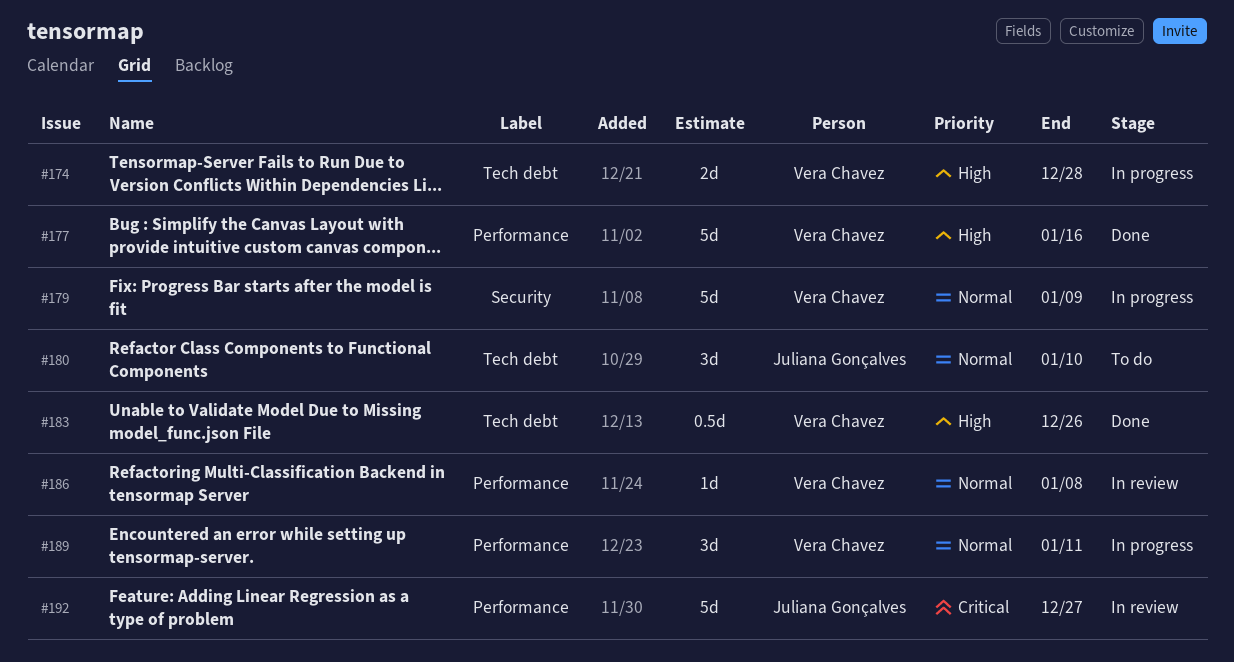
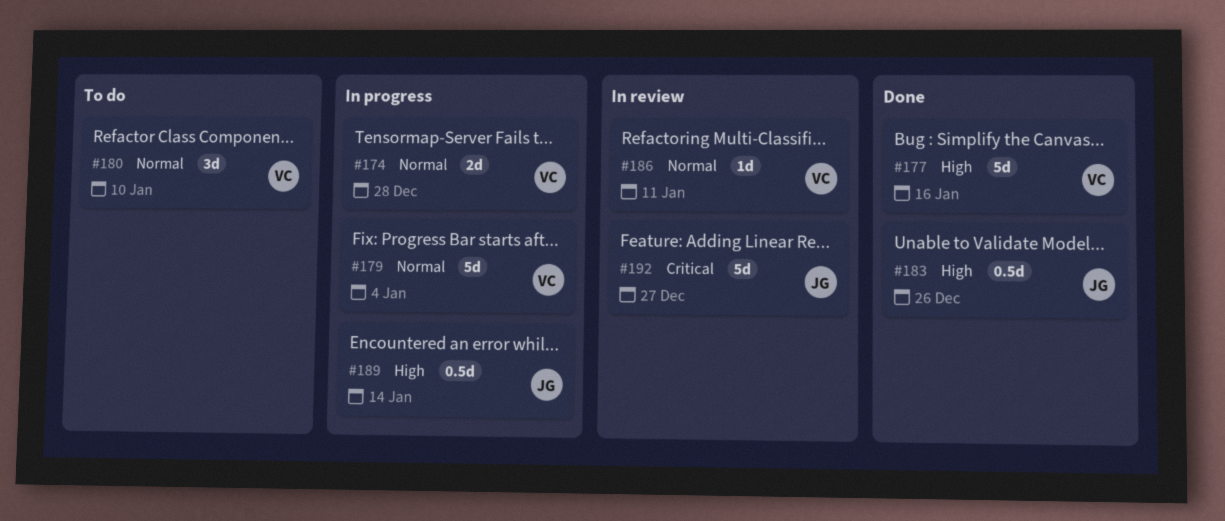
#174, priority: High -> Normal
#179, due: Jan 9 -> Jan 4
#180, owner: Juliana Gonçalves -> Vera Chavez
#183, owner: Vera Chavez -> Juliana Gonçalves
#186, due: Jan 8 -> Jan 11
#189, owner: Vera Chavez -> Juliana Gonçalves
#189, priority: Normal -> High
#189, estimate: 3d -> 0.5d
#189, due: Jan 11 -> Jan 14

